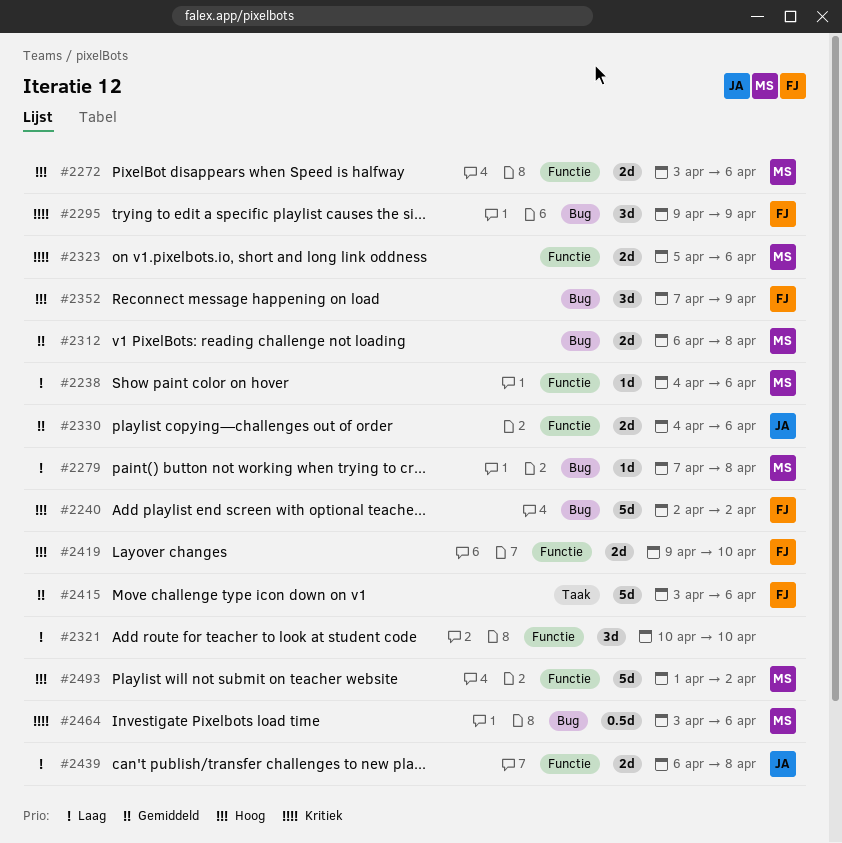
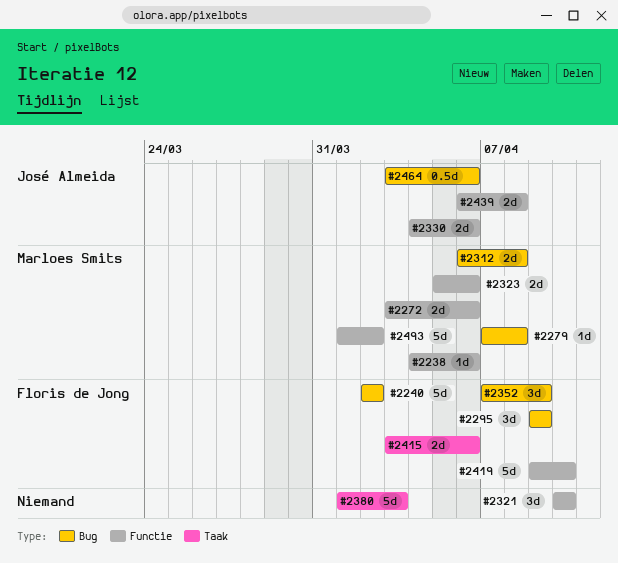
#2380: none -> present
#2415, estimate: 5d -> 2d
#2419, estimate: 2d -> 5d
#2464, owner: Marloes Smits -> José Almeida

